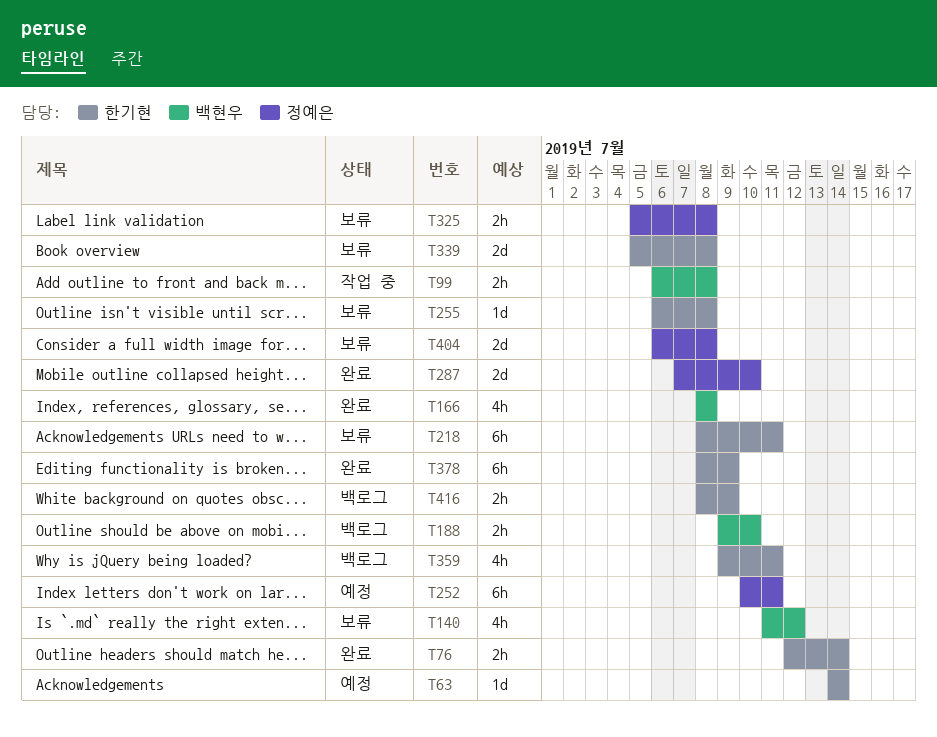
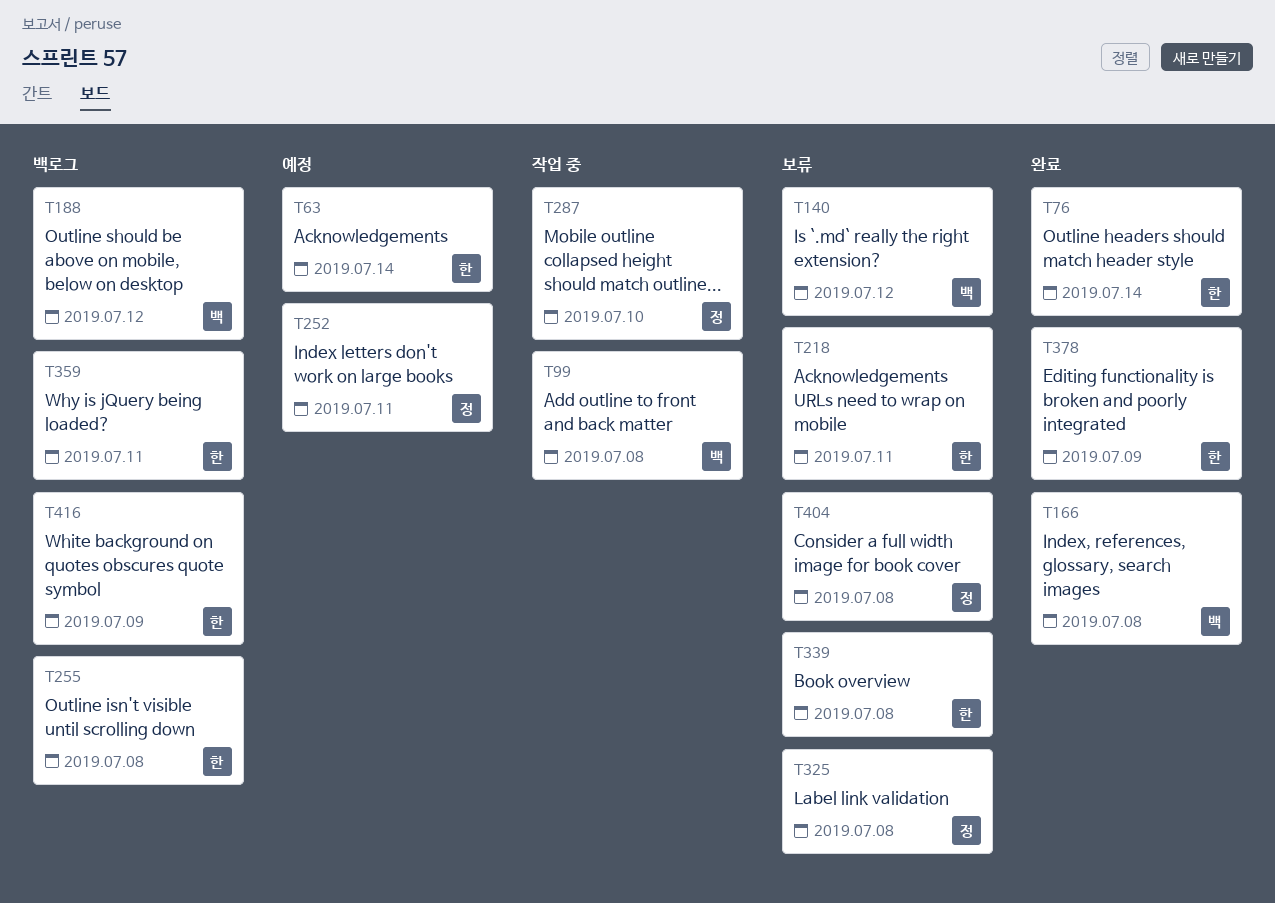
T188, due: Jul 10 -> Jul 12
T255, status: 보류 -> 백로그
T287, status: 완료 -> 작업 중

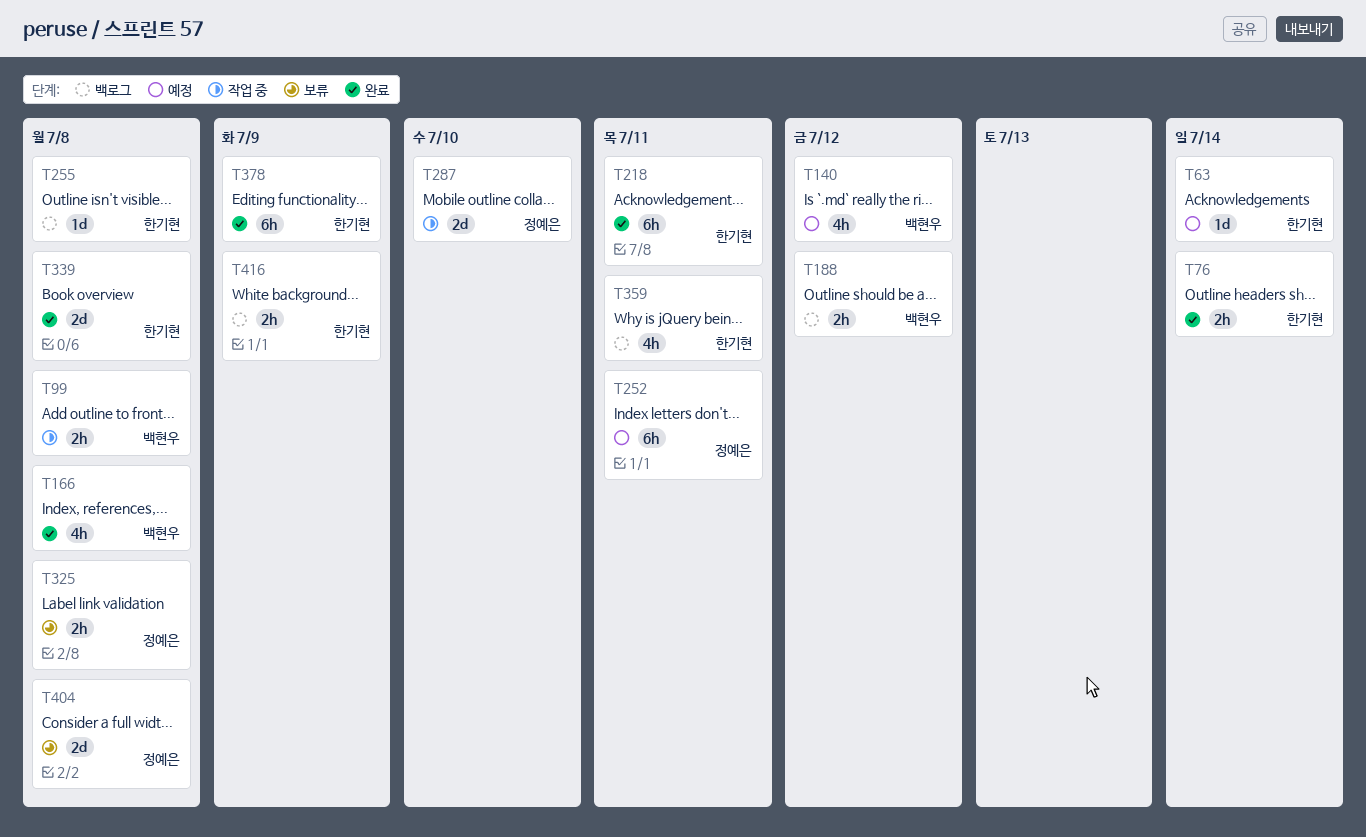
T140, status: 보류 -> 예정
T218, status: 보류 -> 완료
T339, status: 보류 -> 완료

